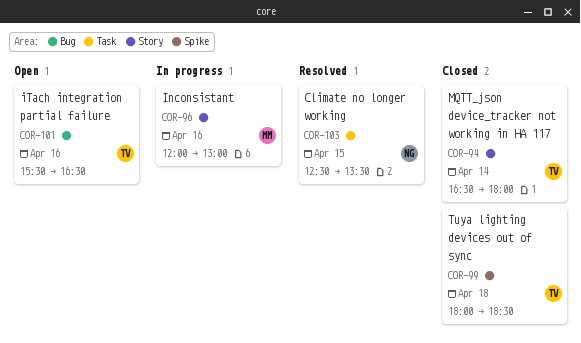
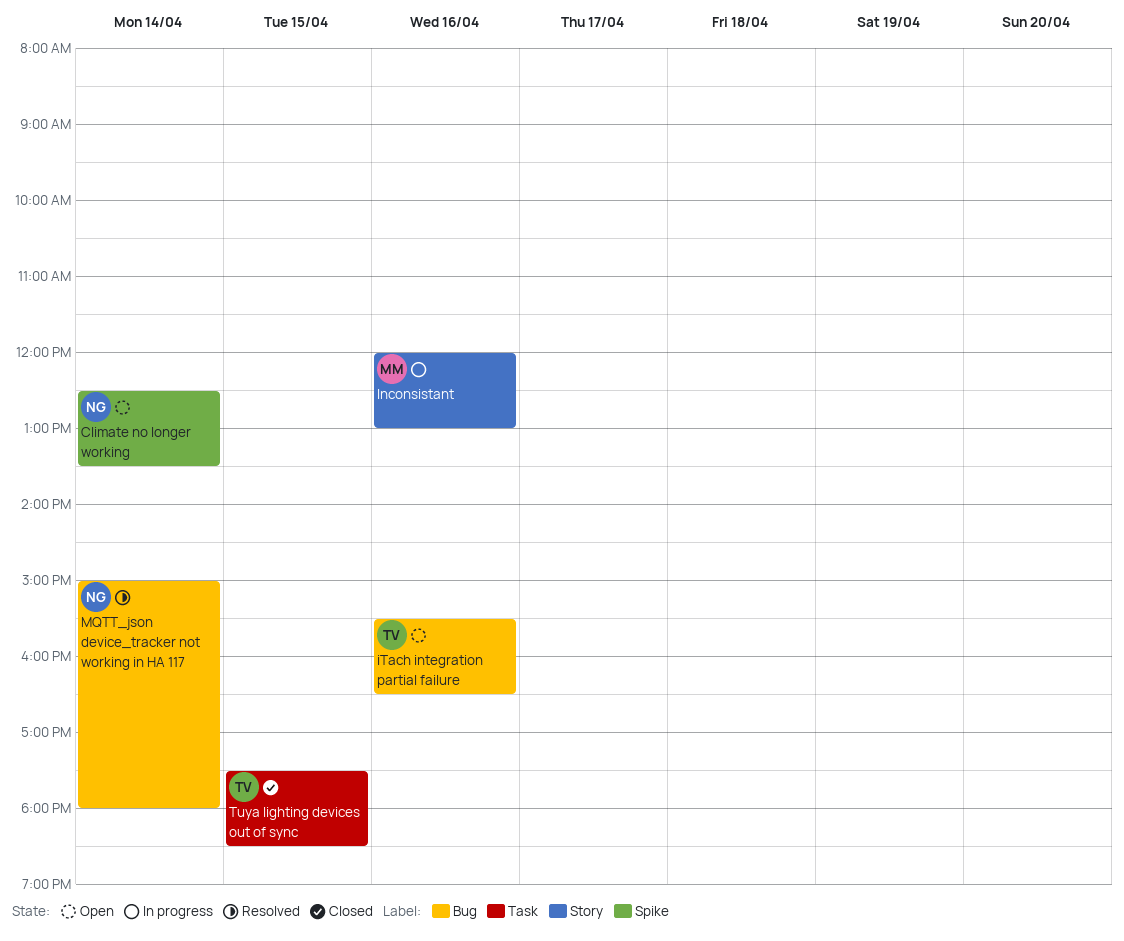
Climate no longer working, status: Resolved -> Open
Climate no longer working, label: Task -> Spike
Climate no longer working, day: Apr 15 -> Apr 14
MQTT_json device_tracker not working in HA 117, status: Closed -> Resolved
MQTT_json device_tracker not working in HA 117, owner: TV -> NG
MQTT_json device_tracker not working in HA 117, label: Story -> Bug
MQTT_json device_tracker not working in HA 117, begins: 16:30 -> 15:00
Tuya lighting devices out of sync, label: Spike -> Task
Tuya lighting devices out of sync, day: Apr 18 -> Apr 15
Tuya lighting devices out of sync, begins: 18:00 -> 17:30

